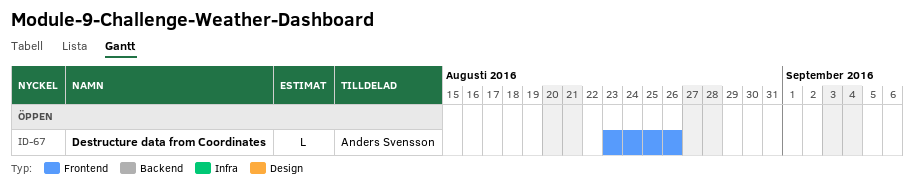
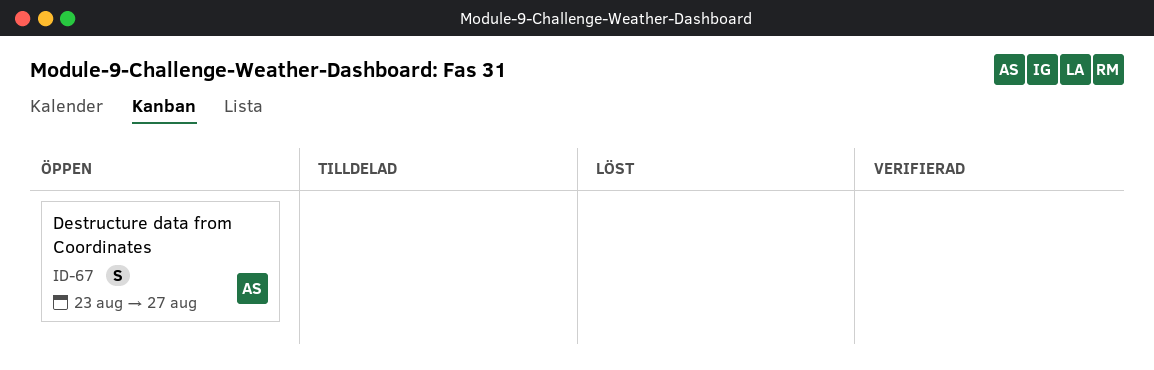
ID-67, estimate: L -> S
ID-67, due: Aug 26 -> Aug 27

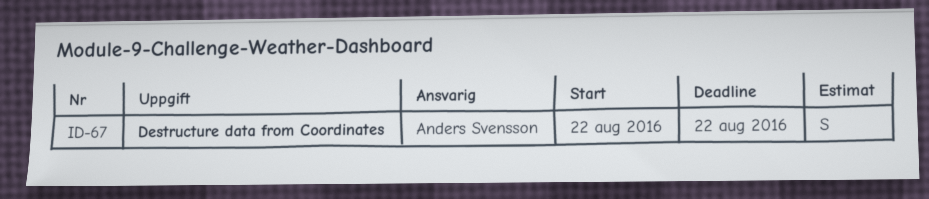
ID-67, start: Aug 23 -> Aug 22
ID-67, due: Aug 27 -> Aug 22

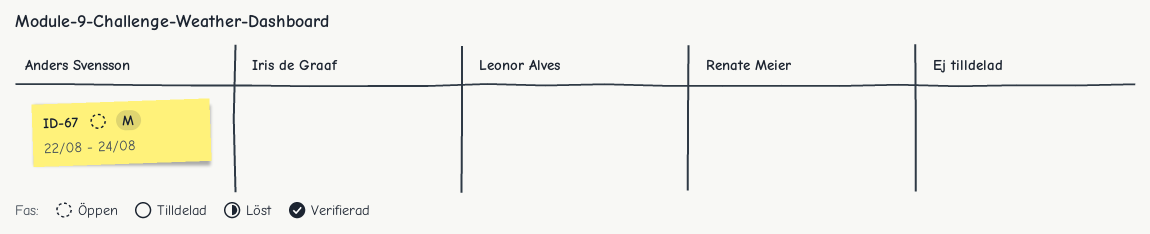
ID-67, estimate: S -> M
ID-67, due: Aug 22 -> Aug 24

